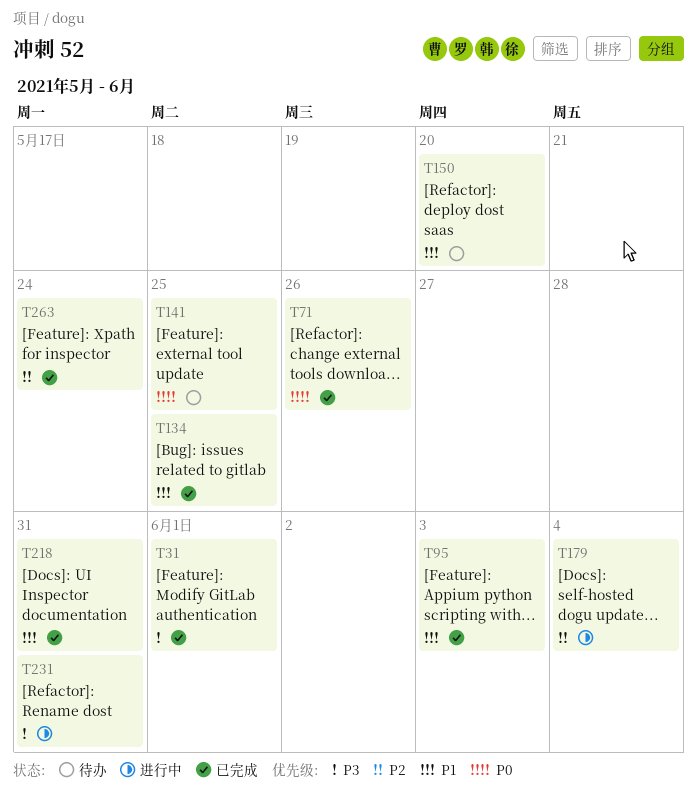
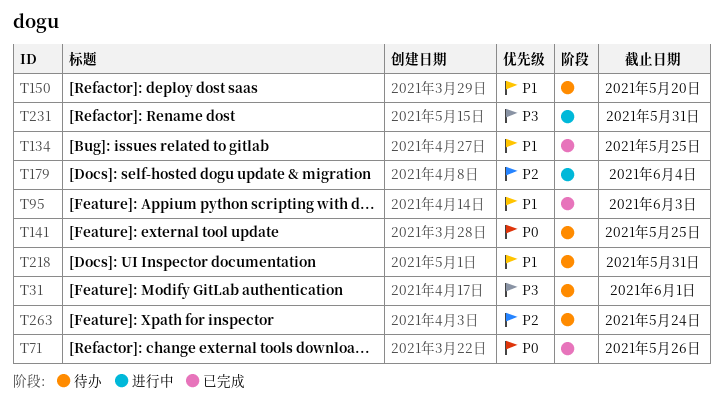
T31, status: 已完成 -> 待办
T218, status: 已完成 -> 待办
T263, status: 已完成 -> 待办

